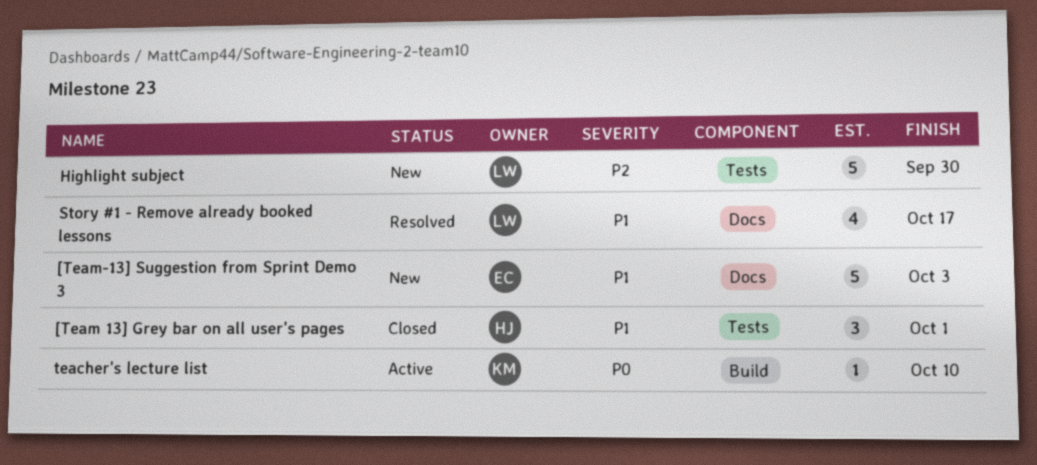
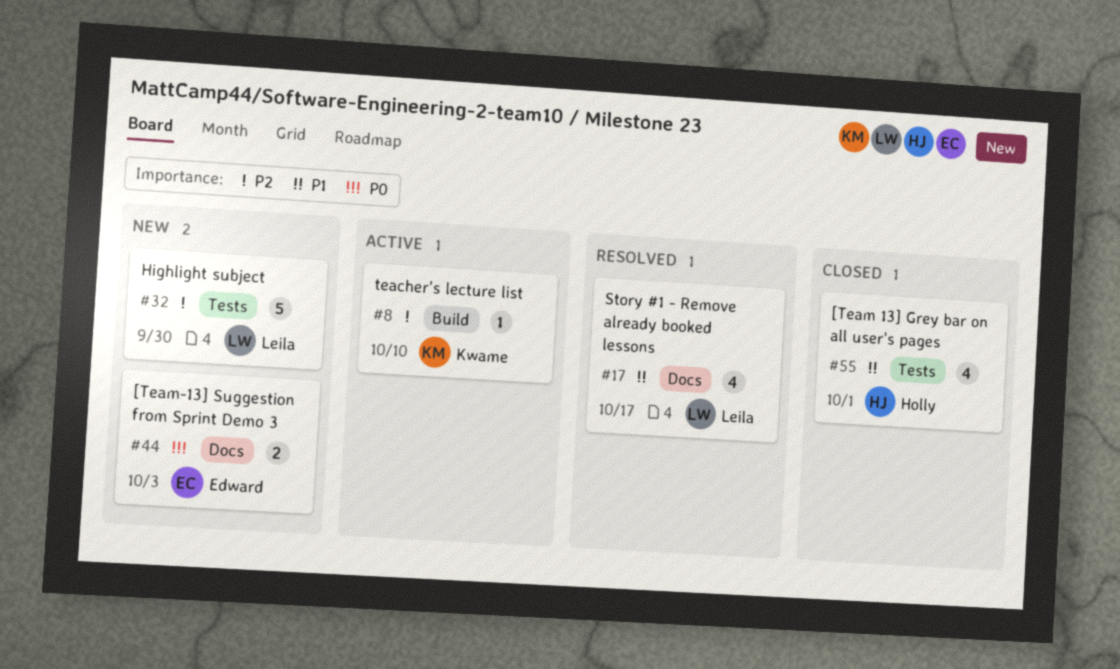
[Team 13] Grey bar on all user's pages, estimate: 3 -> 4
[Team-13] Suggestion from Sprint Demo 3, priority: P1 -> P0
[Team-13] Suggestion from Sprint Demo 3, estimate: 5 -> 2
teacher's lecture list, priority: P0 -> P2

